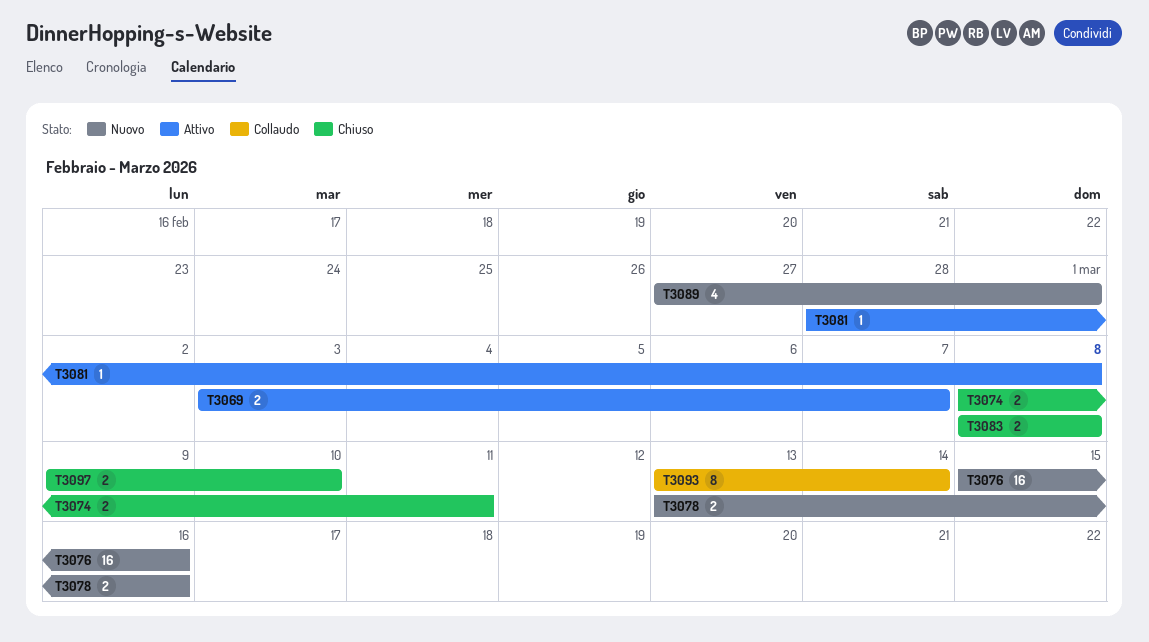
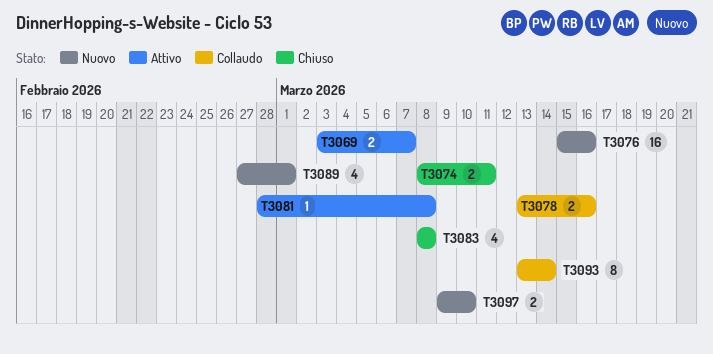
T3078, status: Nuovo -> Collaudo
T3083, estimate: 2 -> 4
T3097, status: Chiuso -> Nuovo

